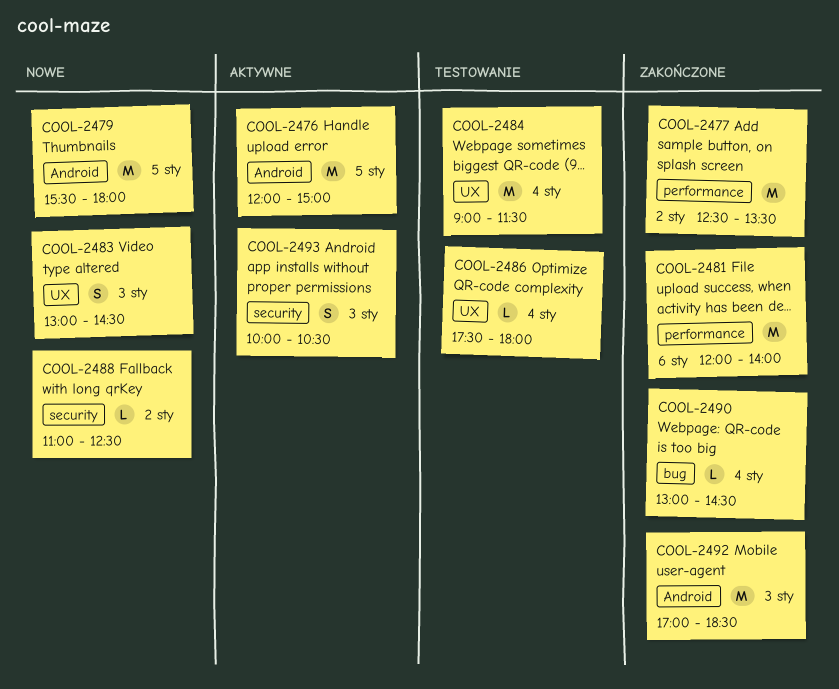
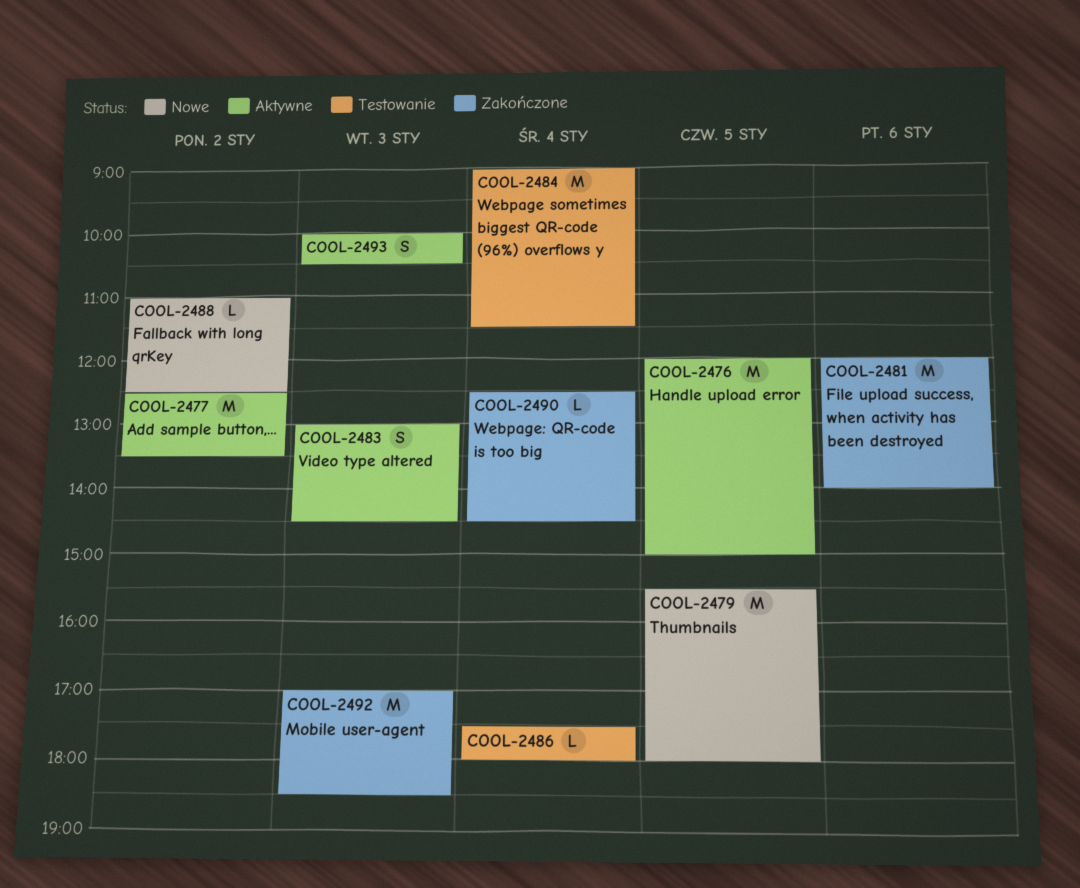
COOL-2477, status: Zakończone -> Aktywne
COOL-2483, status: Nowe -> Aktywne
COOL-2490, begins: 13:00 -> 12:30

